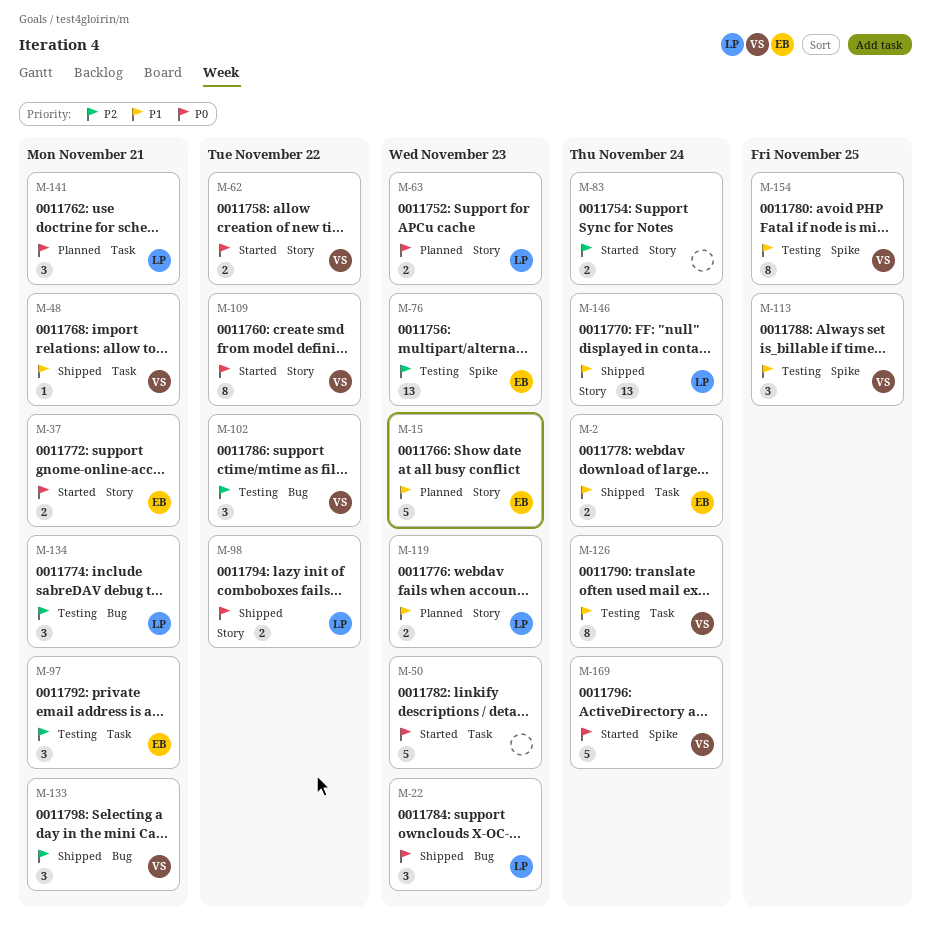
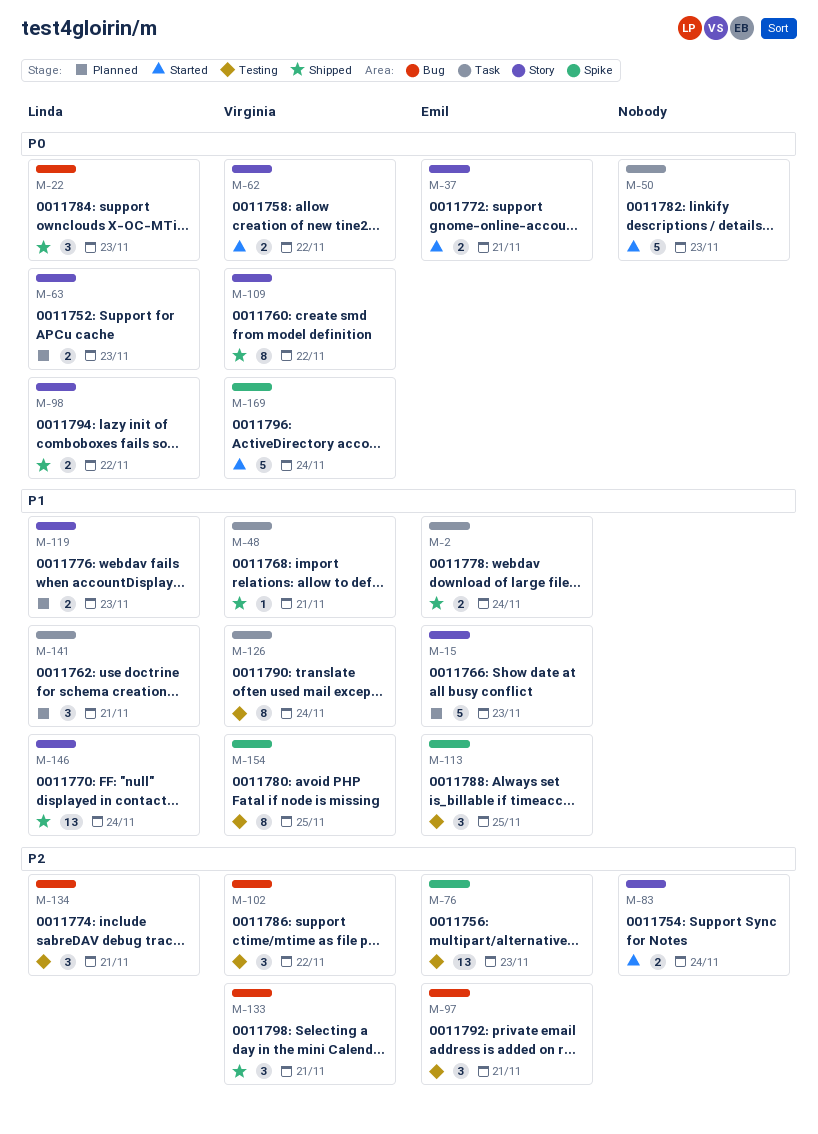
M-97, label: Task -> Bug
M-109, status: Started -> Shipped
M-113, owner: Virginia -> Emil
M-141, priority: P0 -> P1

